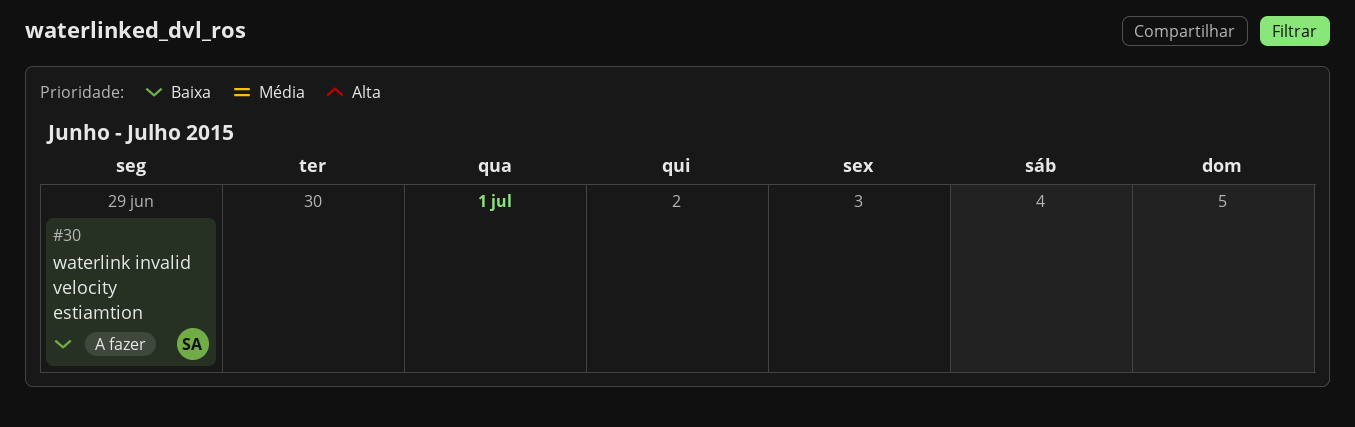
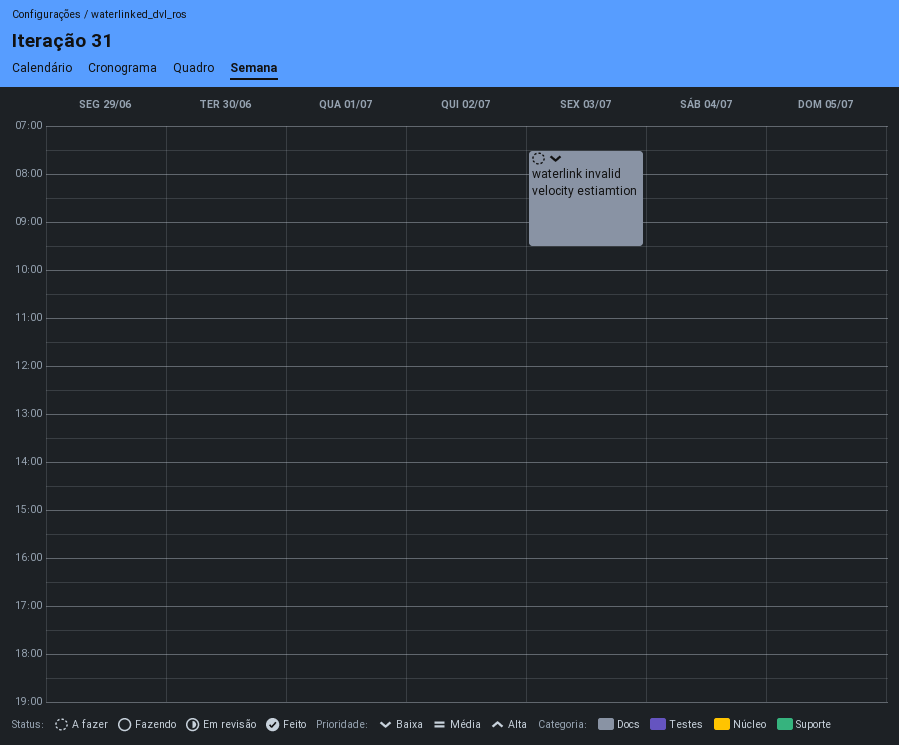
waterlink invalid velocity estiamtion, day: Jun 29 -> Jul 3

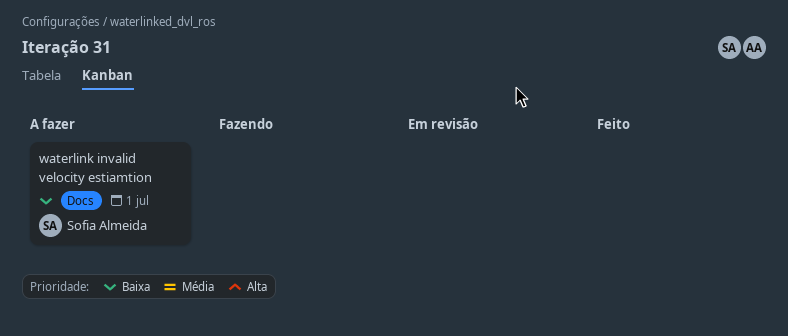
waterlink invalid velocity estiamtion, day: Jul 3 -> Jul 1

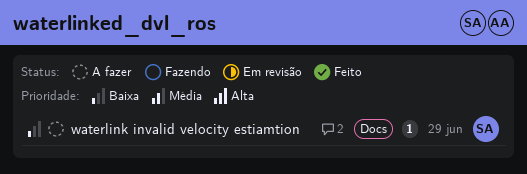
waterlink invalid velocity estiamtion, day: Jul 1 -> Jun 29

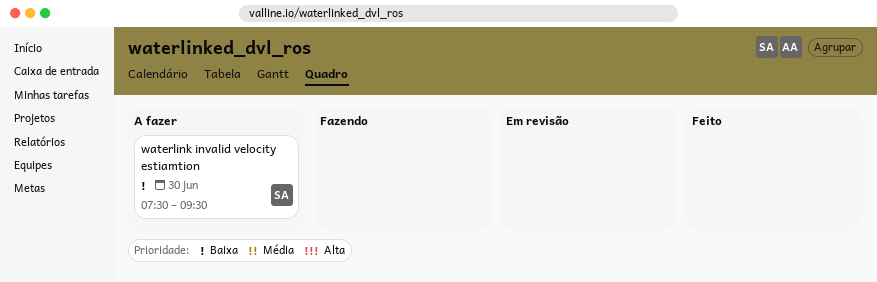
waterlink invalid velocity estiamtion, day: Jun 29 -> Jun 30

